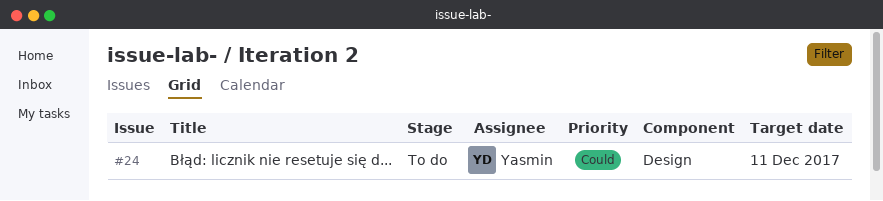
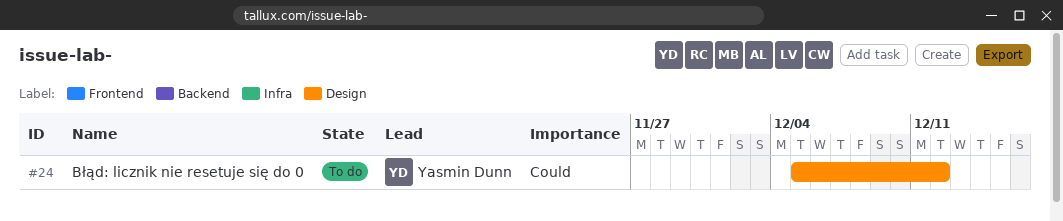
#24, due: Dec 11 -> Dec 12

